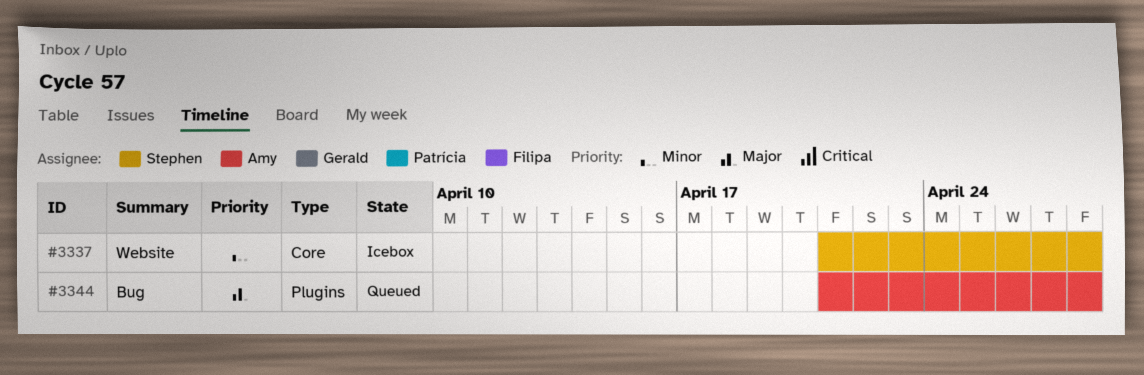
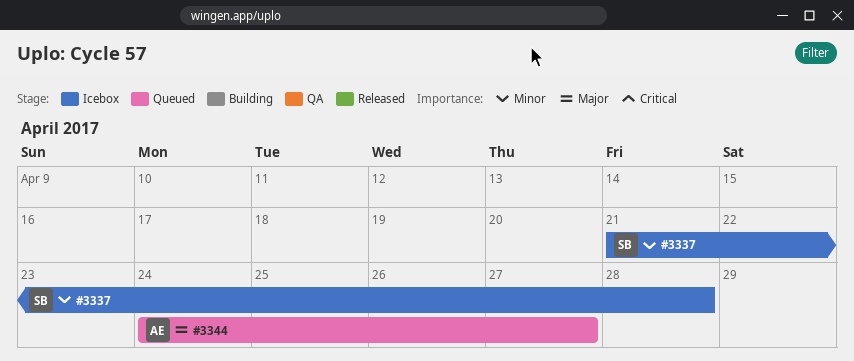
#3344, start: Apr 21 -> Apr 24
#3344, due: Apr 28 -> Apr 27

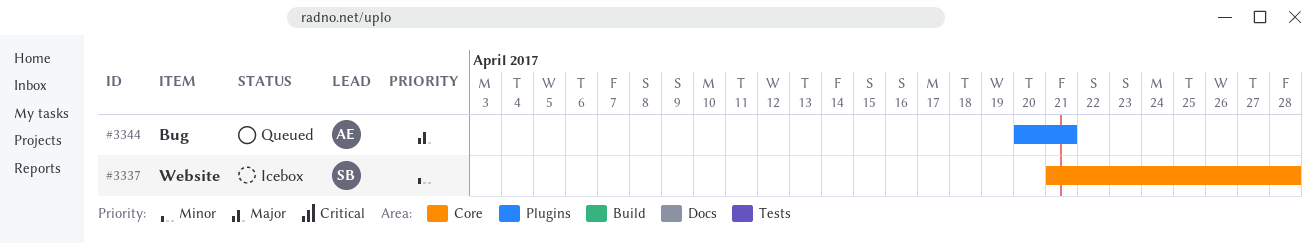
#3344, start: Apr 24 -> Apr 20
#3344, due: Apr 27 -> Apr 21

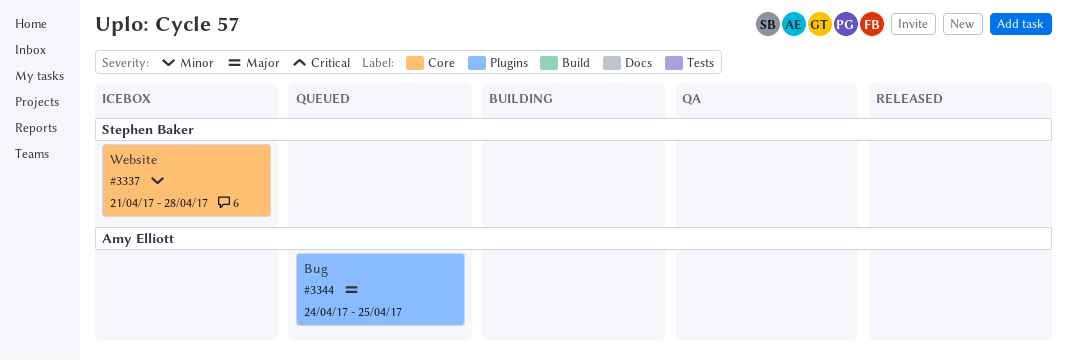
#3344, start: Apr 20 -> Apr 24
#3344, due: Apr 21 -> Apr 25

